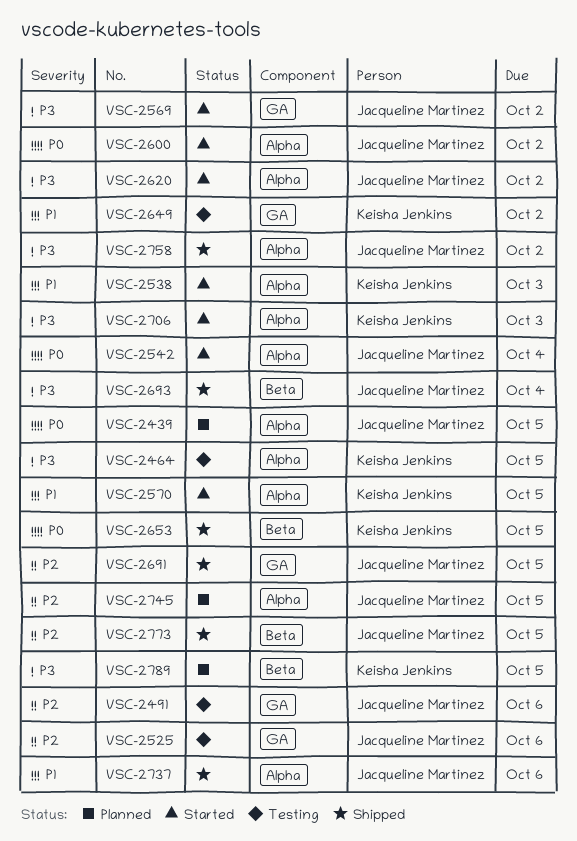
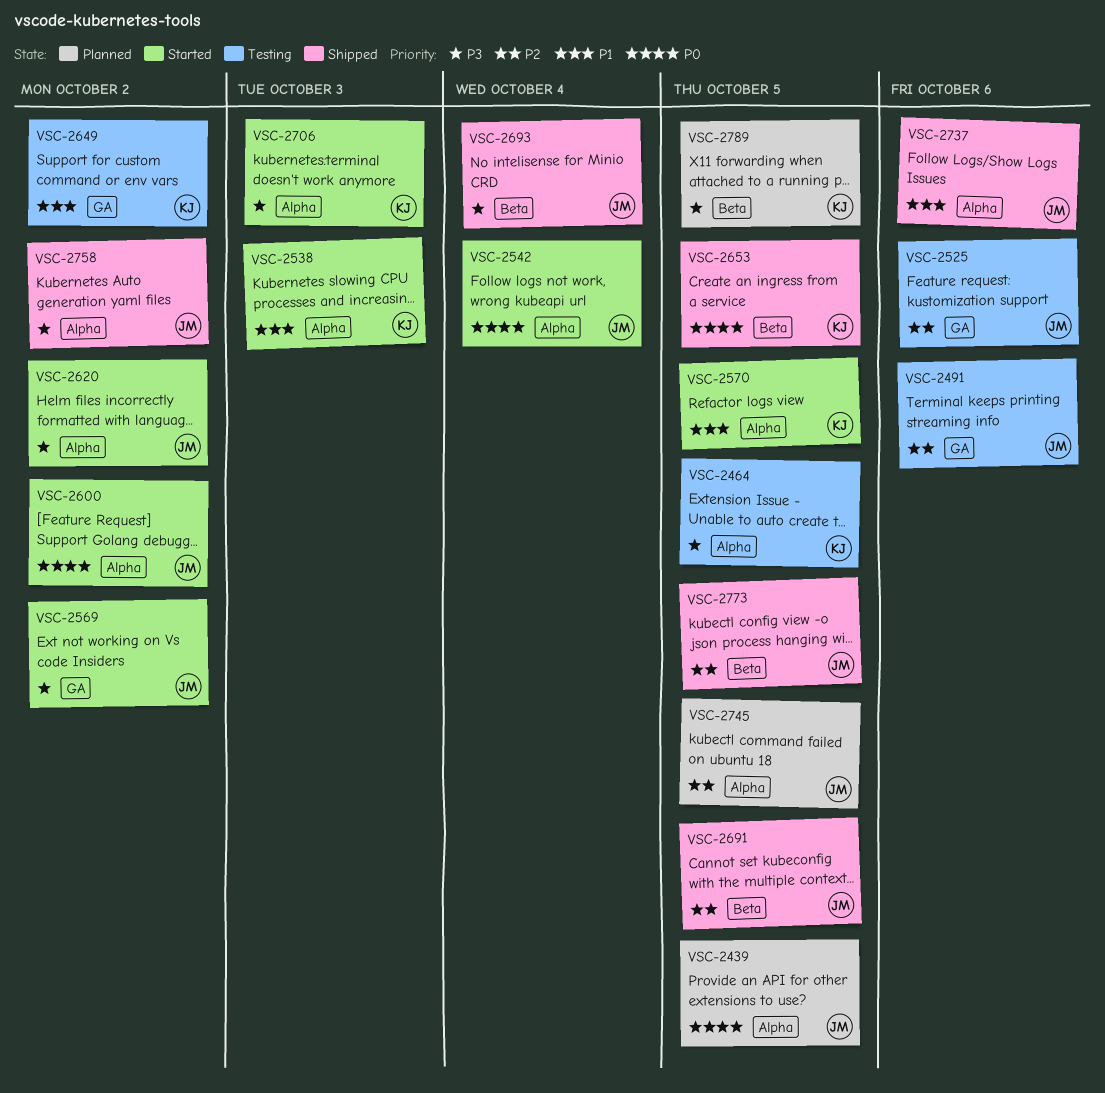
VSC-2691, label: GA -> Beta

